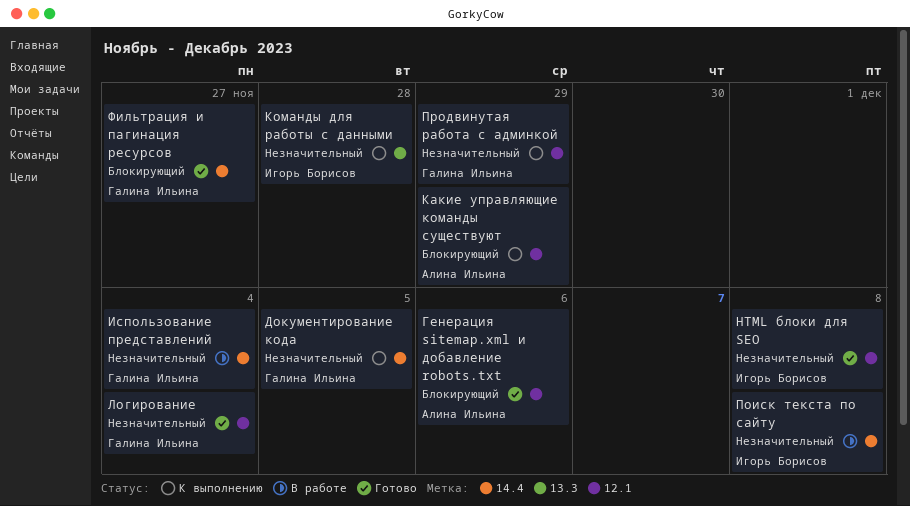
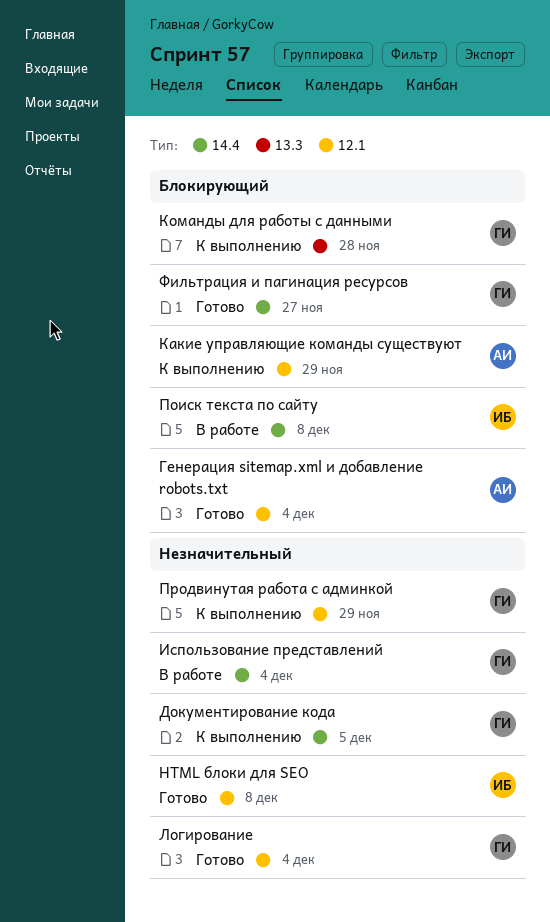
Генерация sitemap.xml и добавление robots.txt, due: Dec 6 -> Dec 4
Команды для работы с данными, owner: Игорь Борисов -> Галина Ильина
Команды для работы с данными, priority: Незначительный -> Блокирующий
Поиск текста по сайту, priority: Незначительный -> Блокирующий

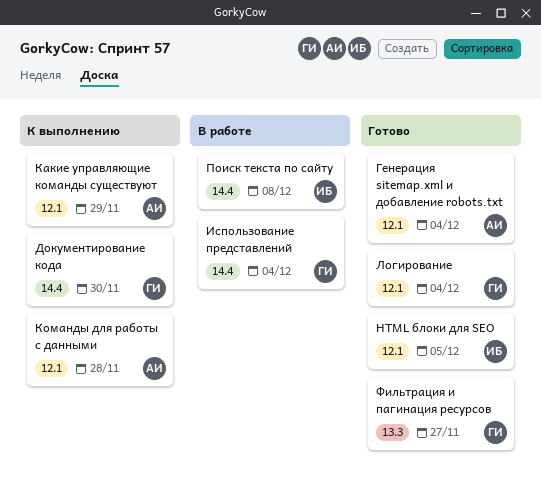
HTML блоки для SEO, due: Dec 8 -> Dec 5
Документирование кода, due: Dec 5 -> Nov 30
Команды для работы с данными, owner: ГИ -> АИ
Команды для работы с данными, label: 13.3 -> 12.1
Продвинутая работа с админкой: present -> none
Фильтрация и пагинация ресурсов, label: 14.4 -> 13.3

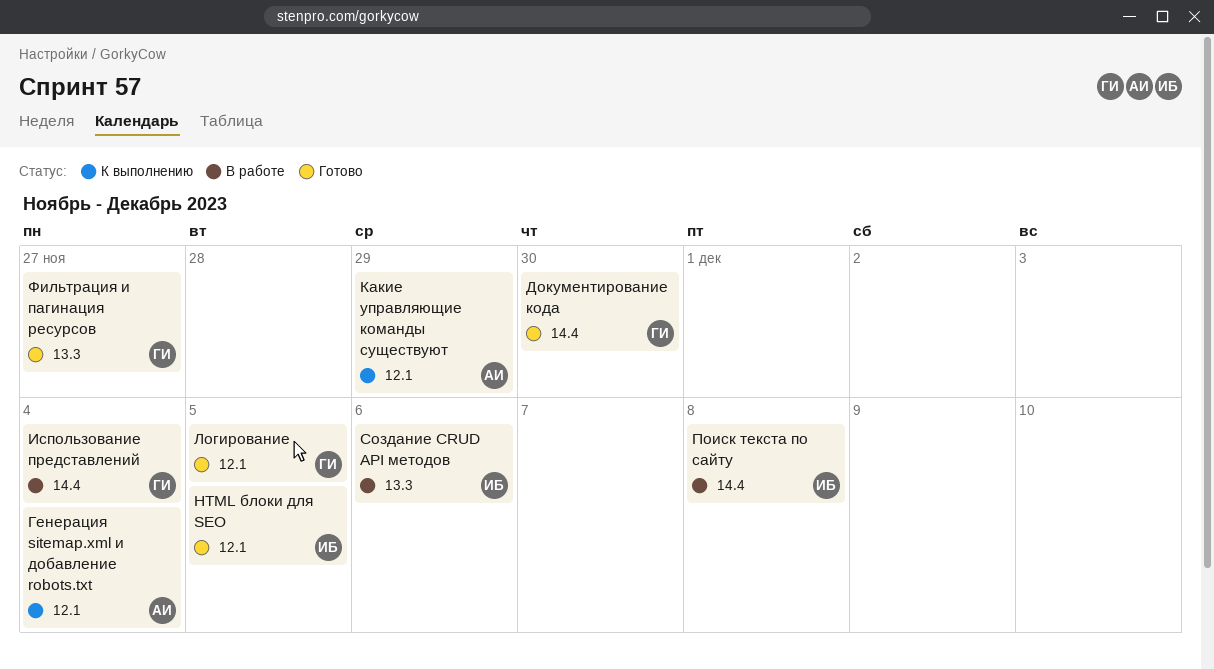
Cоздание CRUD API методов: none -> present
Генерация sitemap.xml и добавление robots.txt, status: Готово -> К выполнению
Документирование кода, status: К выполнению -> Готово
Команды для работы с данными: present -> none
Логирование, due: Dec 4 -> Dec 5

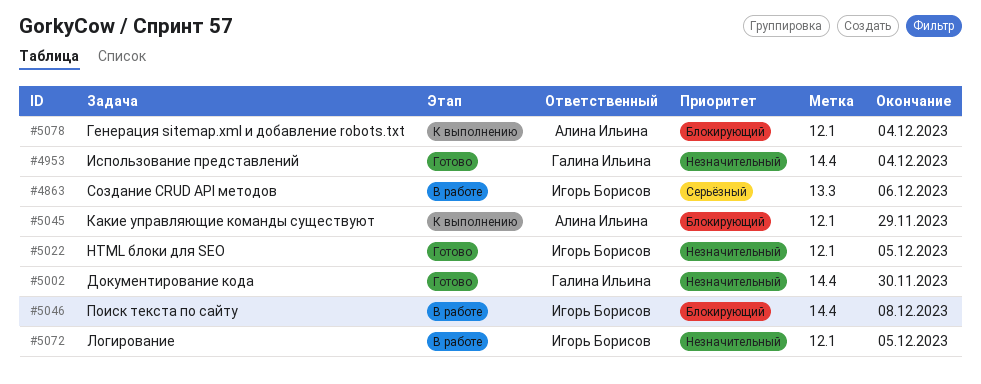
Использование представлений, status: В работе -> Готово
Логирование, status: Готово -> В работе
Логирование, owner: Галина Ильина -> Игорь Борисов
Фильтрация и пагинация ресурсов: present -> none

